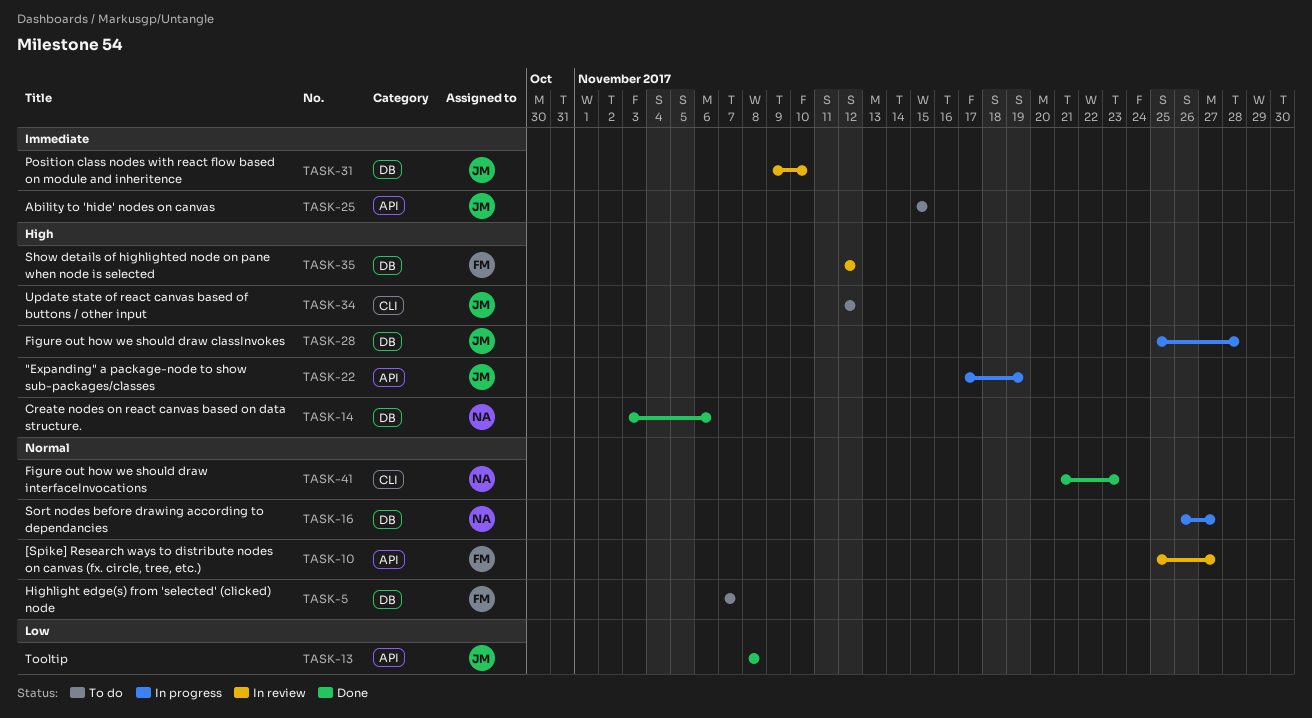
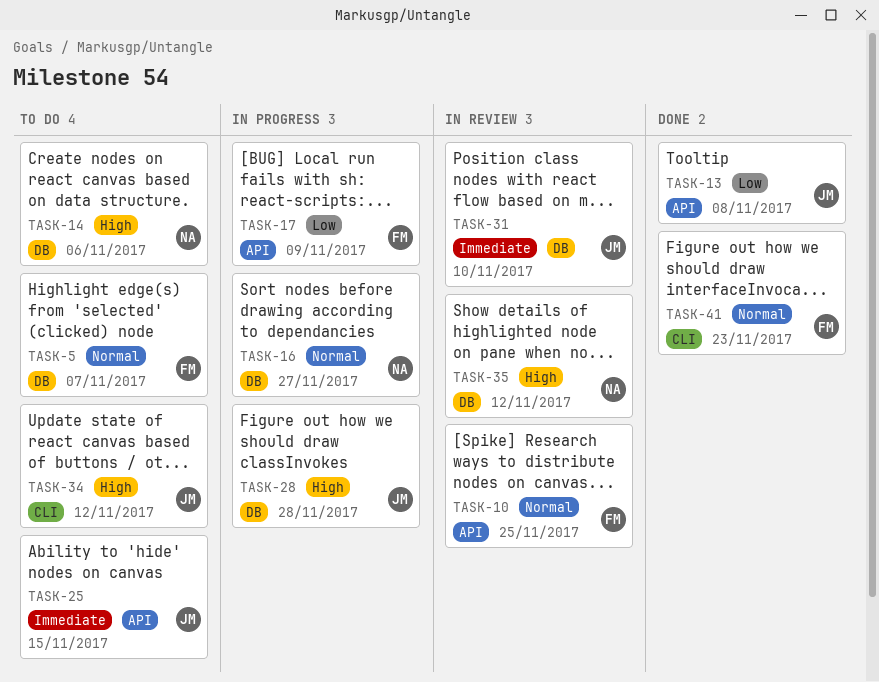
TASK-10, due: Nov 27 -> Nov 25
TASK-14, status: Done -> To do
TASK-17: none -> present
TASK-22: present -> none
TASK-35, owner: FM -> NA
TASK-41, owner: NA -> FM

